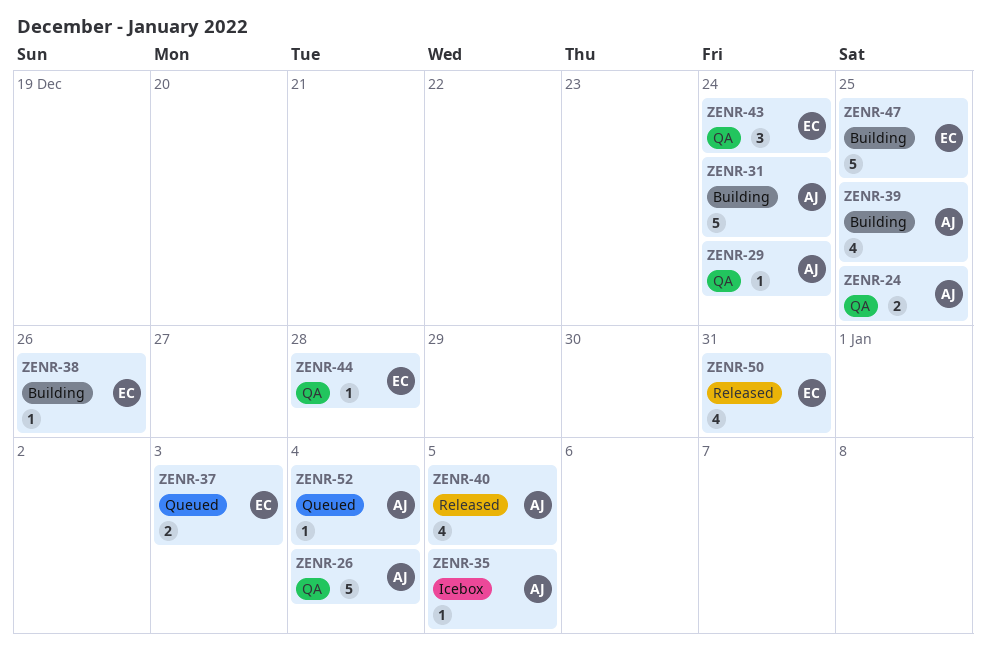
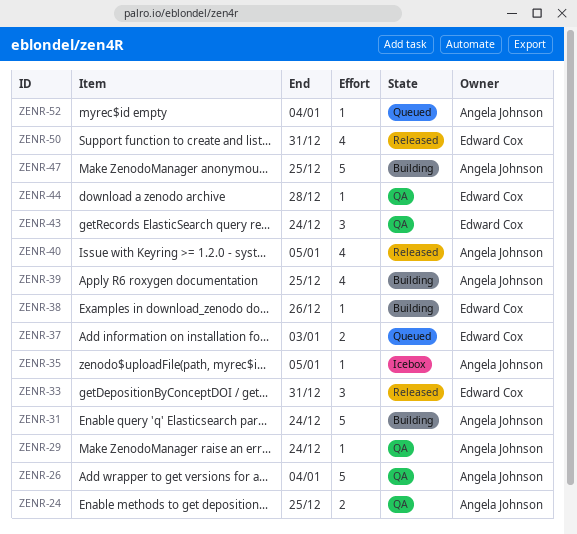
ZENR-33: none -> present
ZENR-47, owner: Edward Cox -> Angela Johnson

